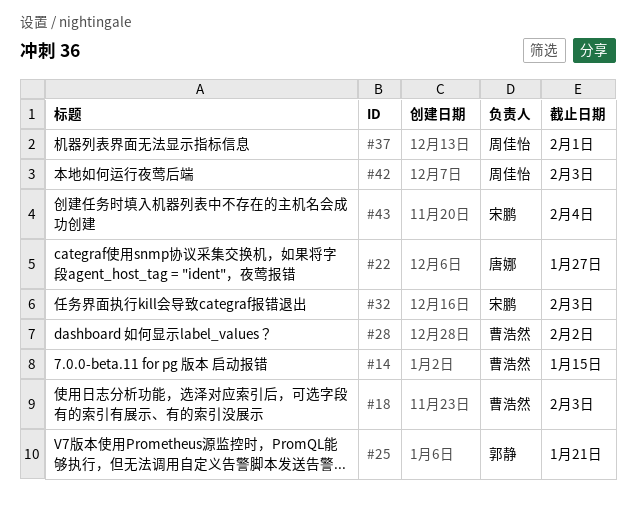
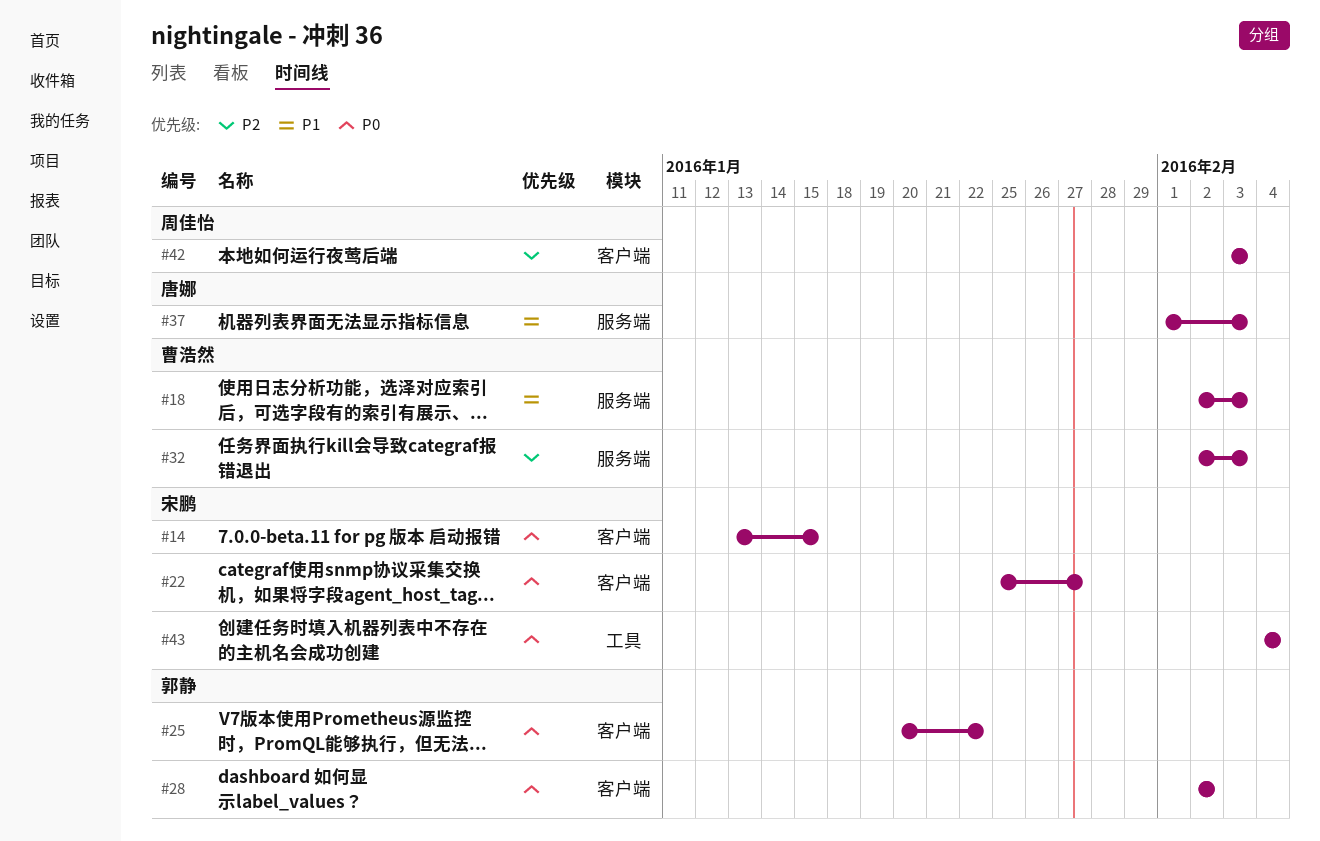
#14, owner: 曹浩然 -> 宋鹏
#22, owner: 唐娜 -> 宋鹏
#25, due: Jan 21 -> Jan 22
#28, owner: 曹浩然 -> 郭静
#32, owner: 宋鹏 -> 曹浩然
#37, owner: 周佳怡 -> 唐娜
#37, due: Feb 1 -> Feb 3

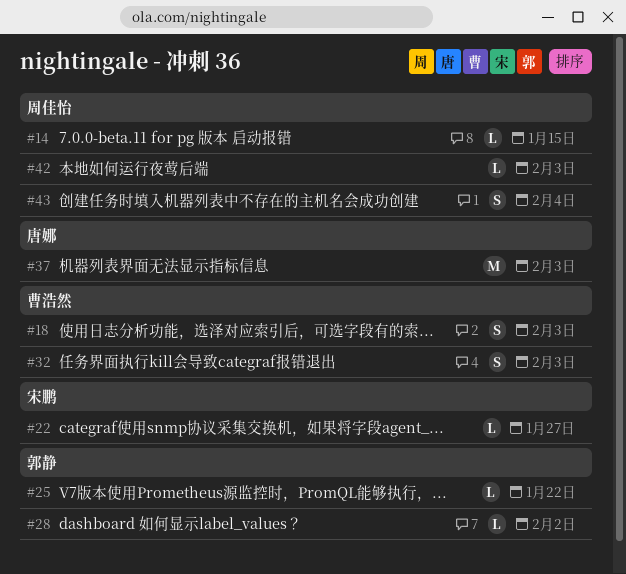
#14, owner: 宋鹏 -> 周佳怡
#43, owner: 宋鹏 -> 周佳怡

